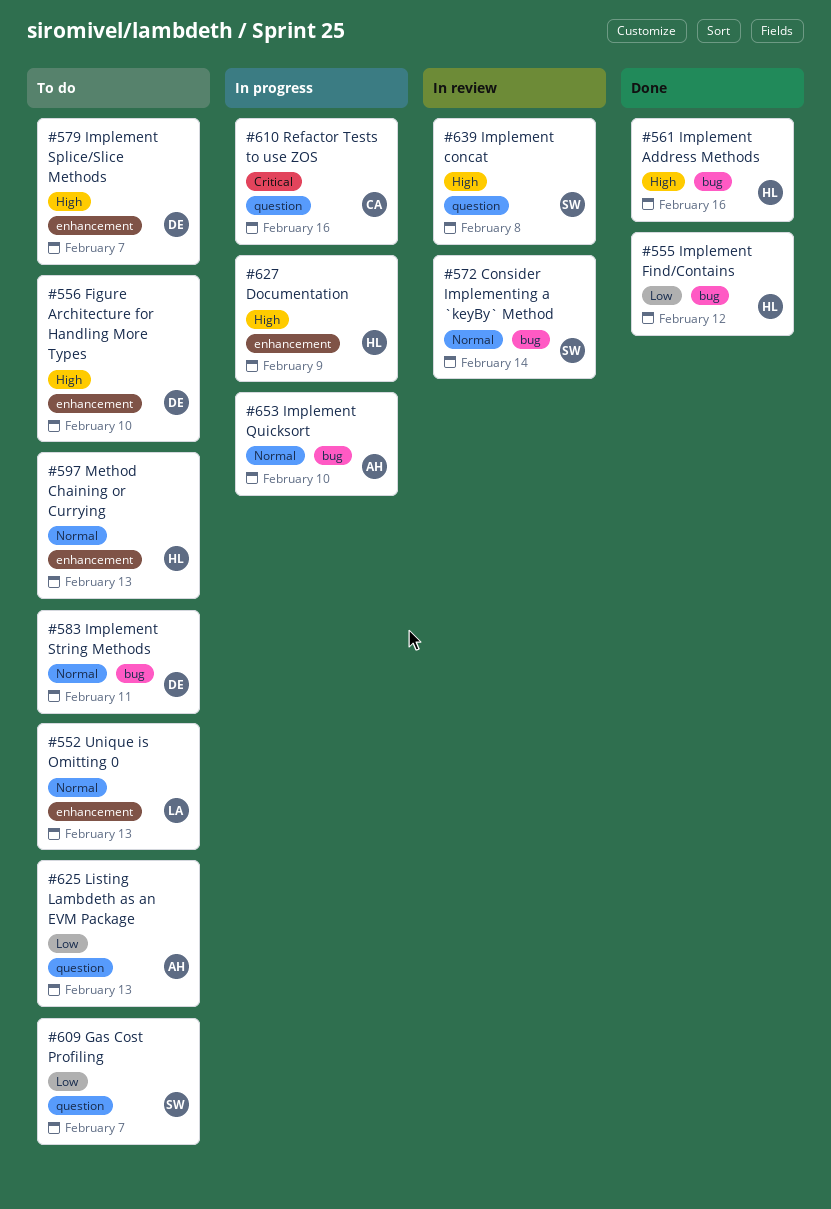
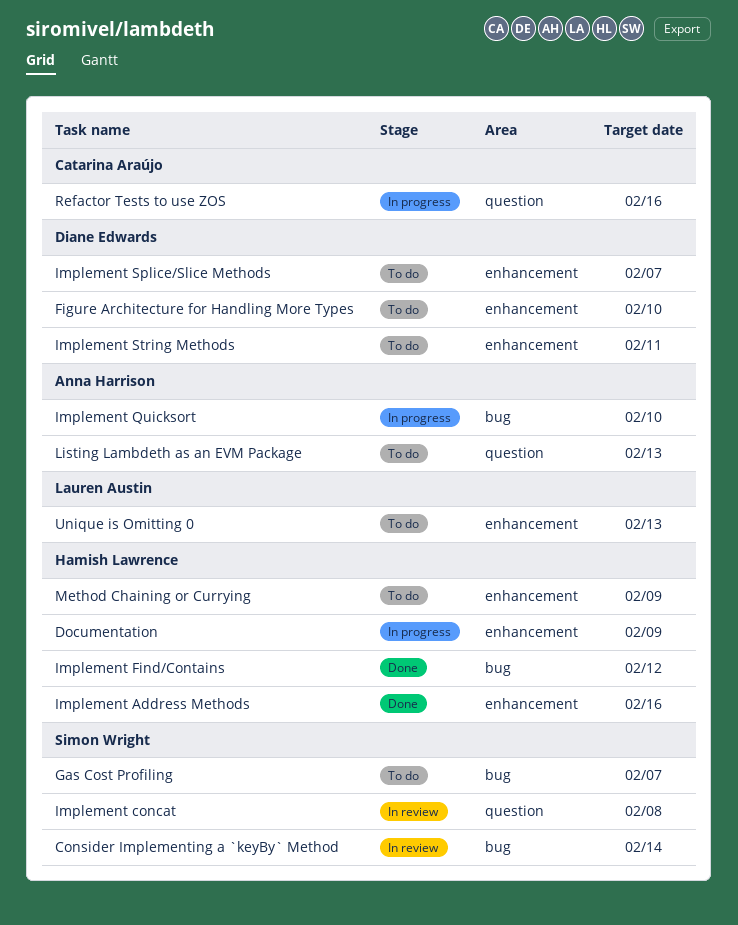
Gas Cost Profiling, label: question -> bug
Implement Address Methods, label: bug -> enhancement
Implement String Methods, label: bug -> enhancement
Method Chaining or Currying, due: Feb 13 -> Feb 9

